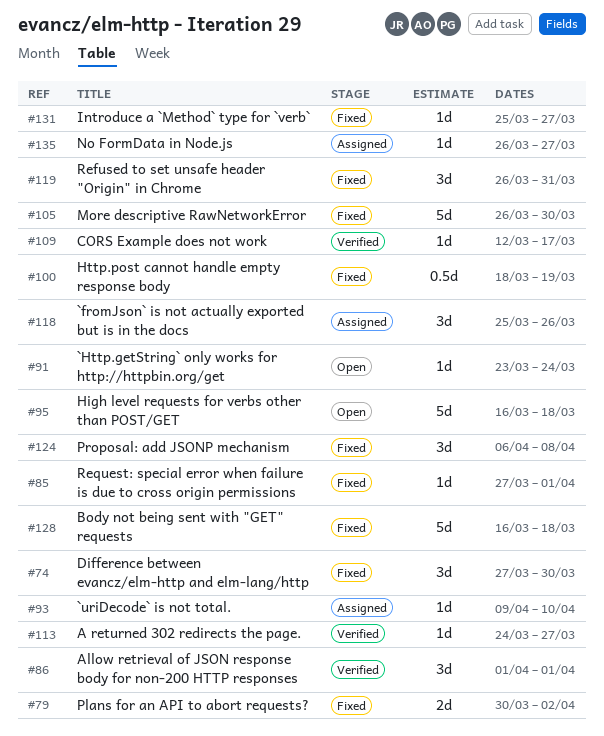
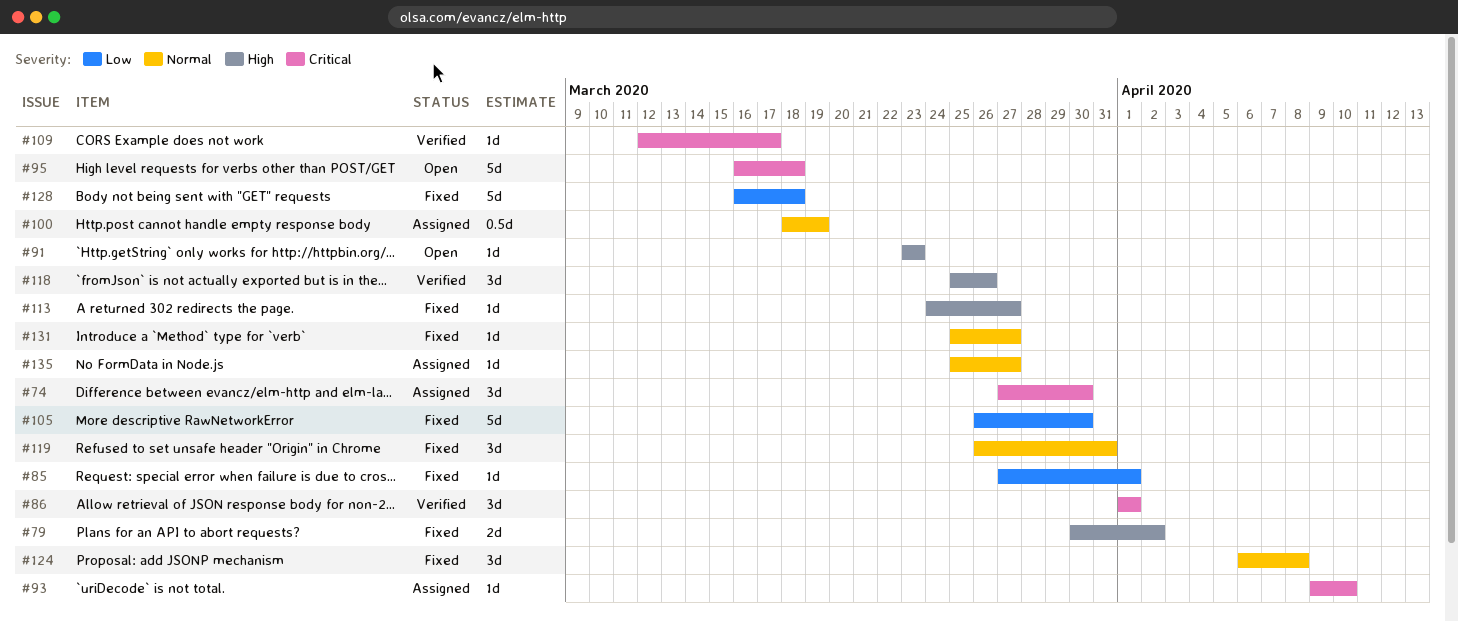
#74, status: Fixed -> Assigned
#91, due: Mar 24 -> Mar 23
#100, status: Fixed -> Assigned
#113, status: Verified -> Fixed
#118, status: Assigned -> Verified
#135, start: Mar 26 -> Mar 25

